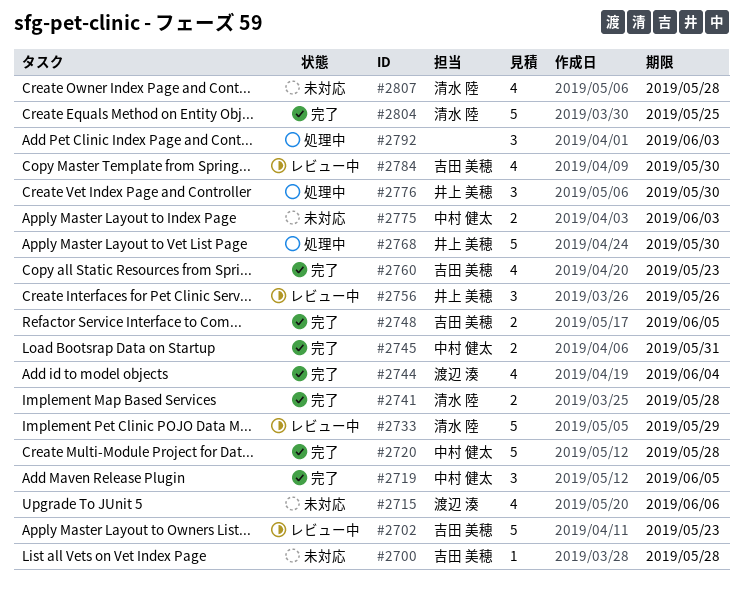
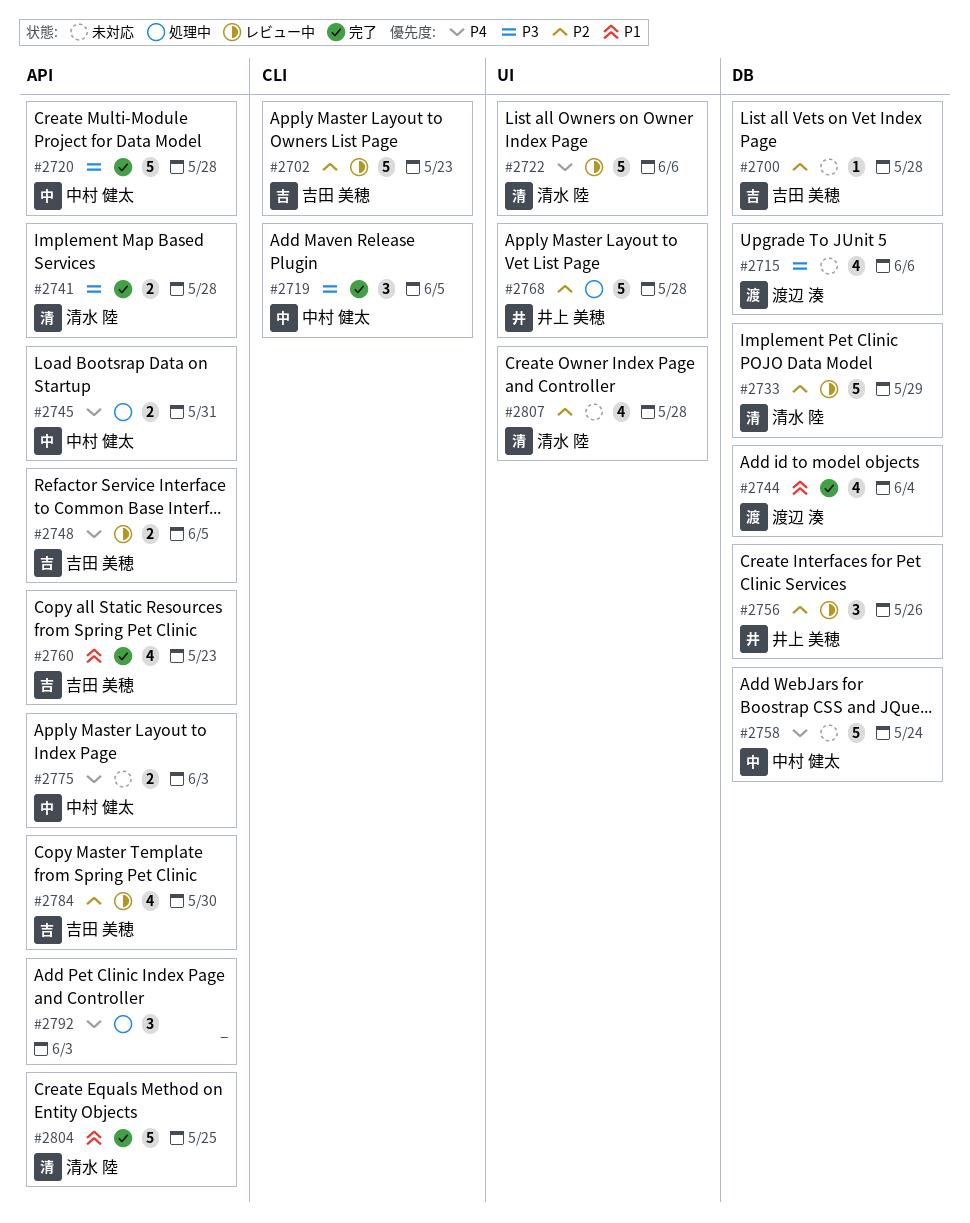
#2722: none -> present
#2745, status: 完了 -> 処理中
#2748, status: 完了 -> レビュー中
#2758: none -> present
#2768, due: May 30 -> May 28
#2776: present -> none

